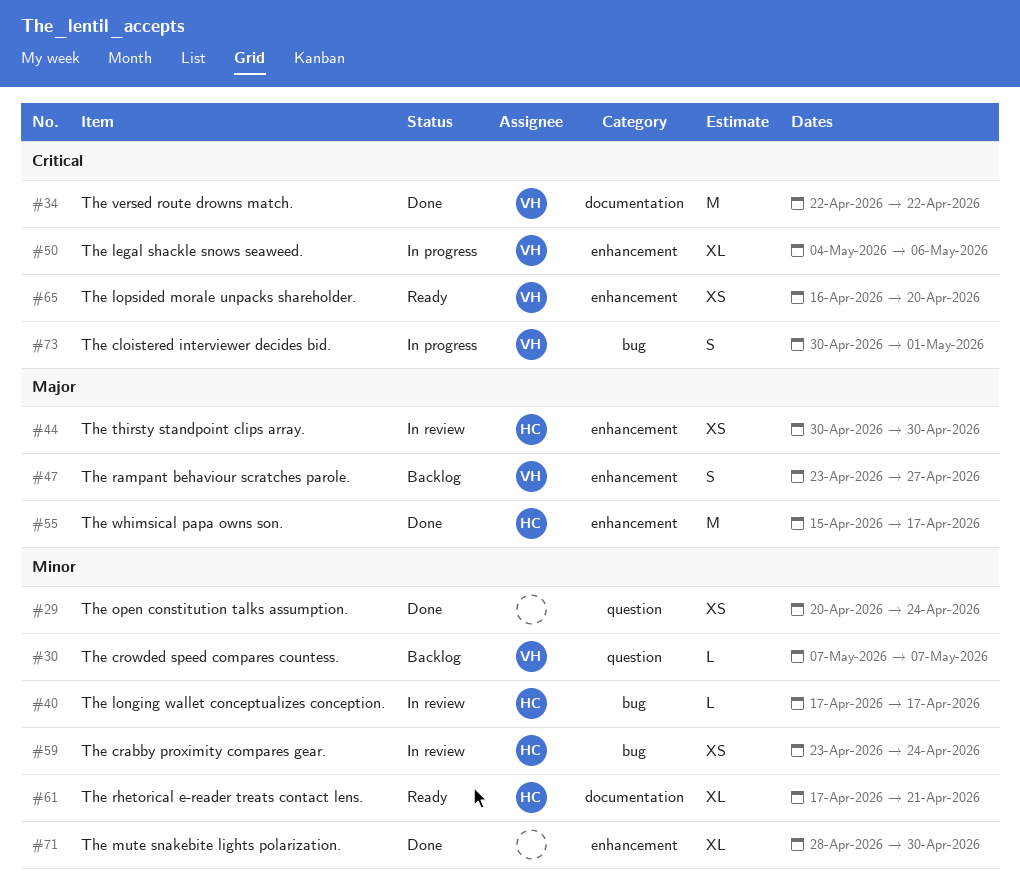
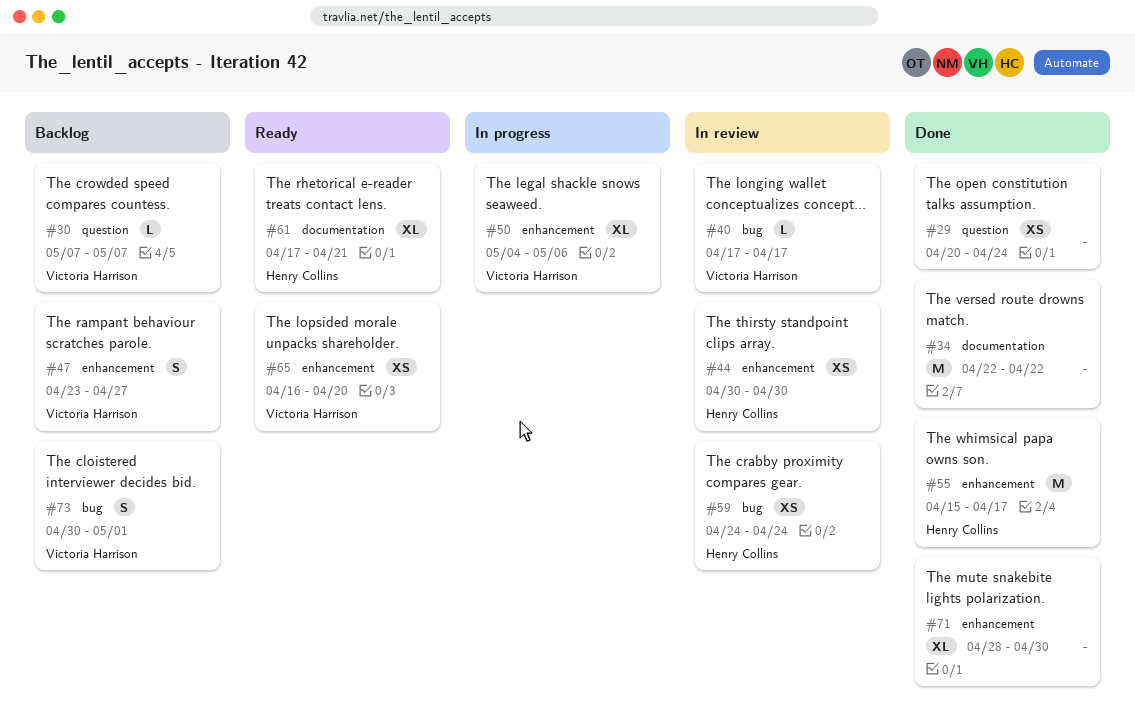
#34, owner: Victoria Harrison -> none
#40, owner: Henry Collins -> Victoria Harrison
#59, start: Apr 23 -> Apr 24
#73, status: In progress -> Backlog

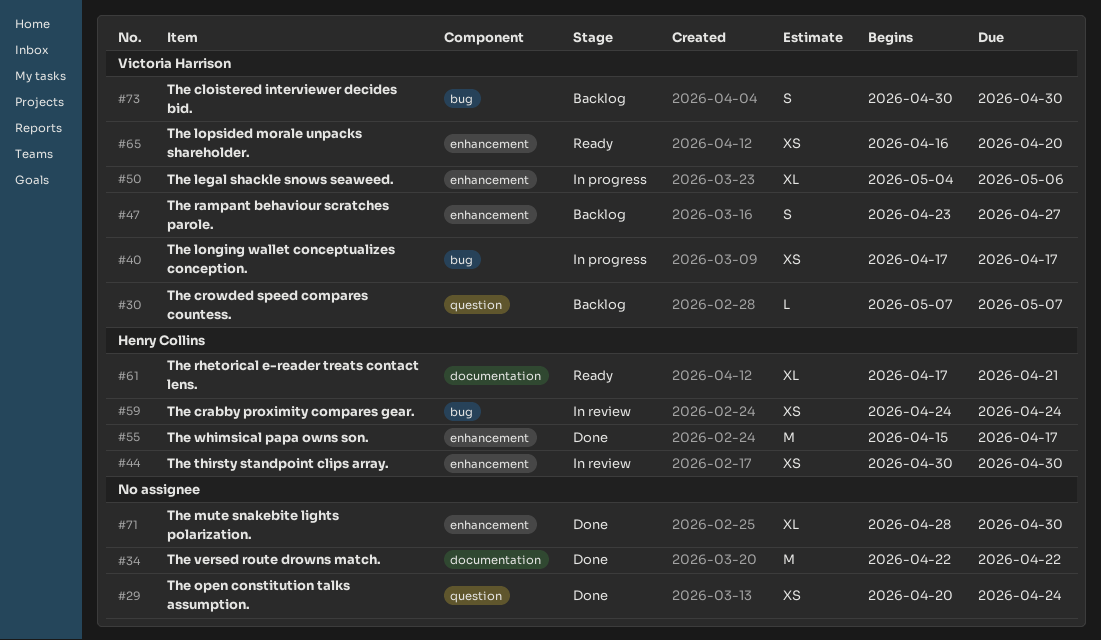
#40, status: In review -> In progress
#40, estimate: L -> XS
#73, due: May 1 -> Apr 30

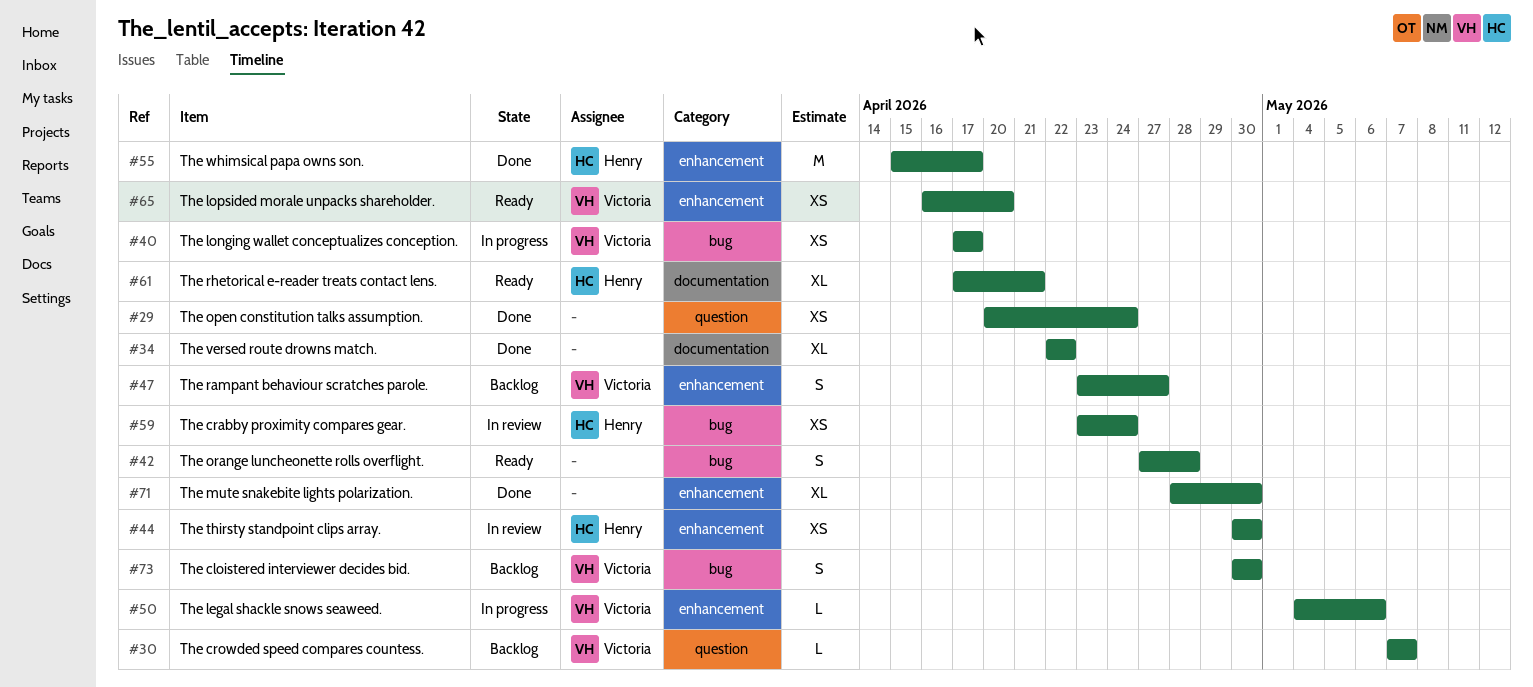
#34, estimate: M -> XL
#42: none -> present
#50, estimate: XL -> L
#59, start: Apr 24 -> Apr 23

